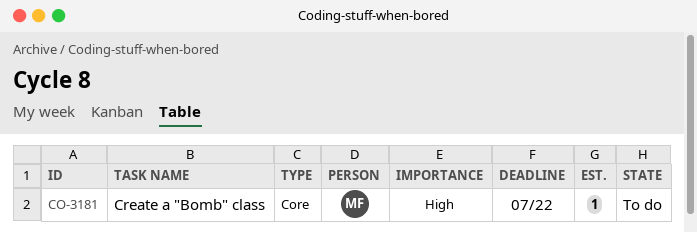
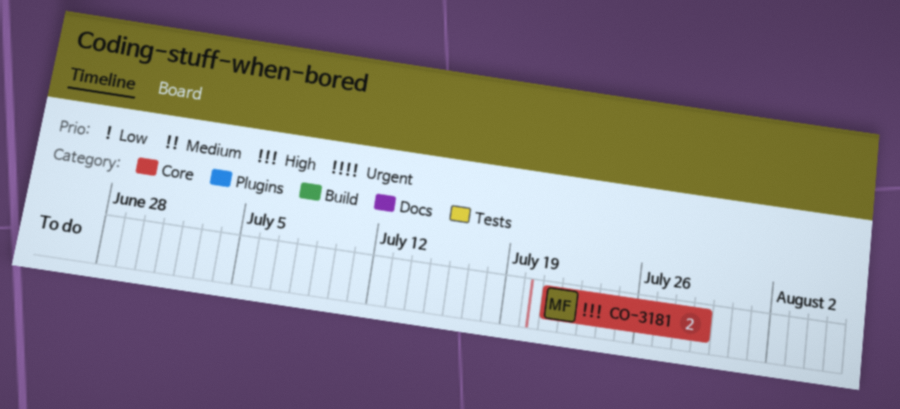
CO-3181, estimate: 1 -> 2
CO-3181, due: Jul 22 -> Jul 29

